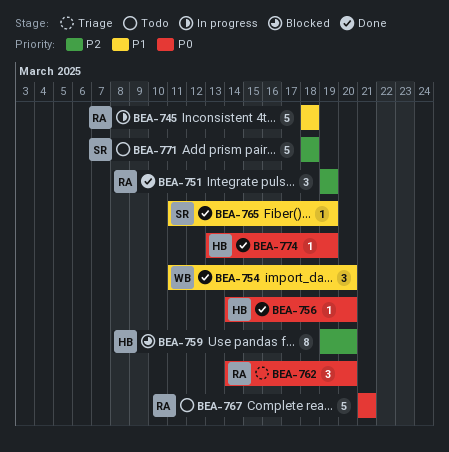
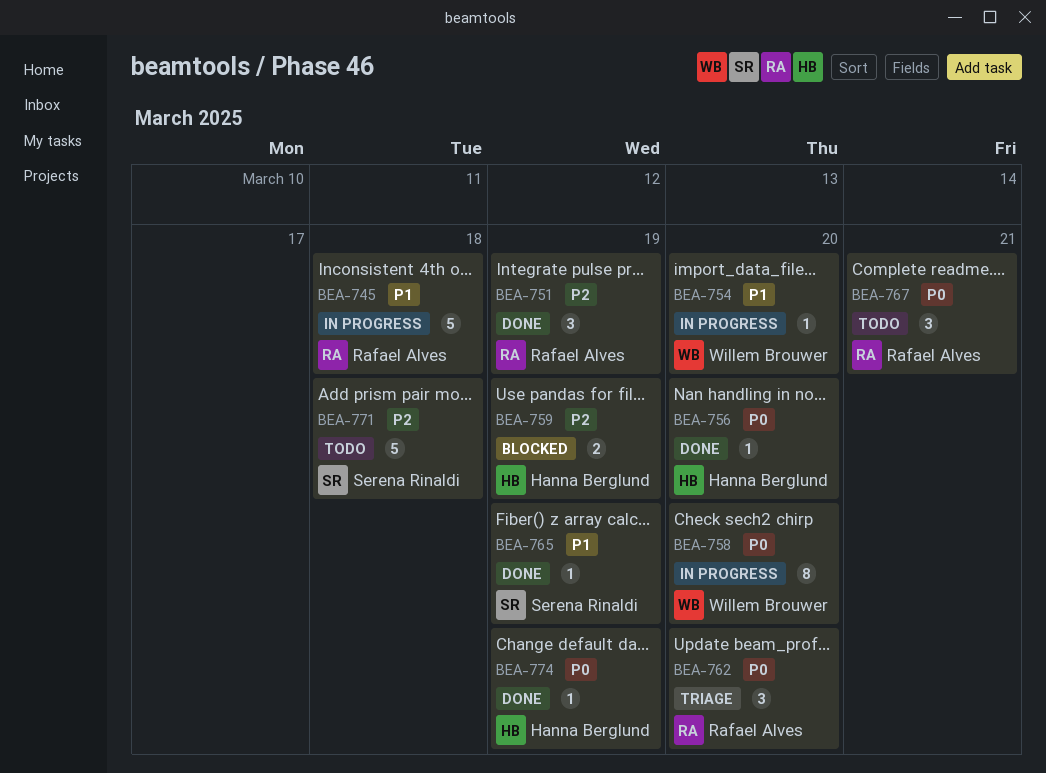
BEA-754, status: Done -> In progress
BEA-754, estimate: 3 -> 1
BEA-758: none -> present
BEA-759, estimate: 8 -> 2
BEA-759, due: Mar 20 -> Mar 19
BEA-767, estimate: 5 -> 3

